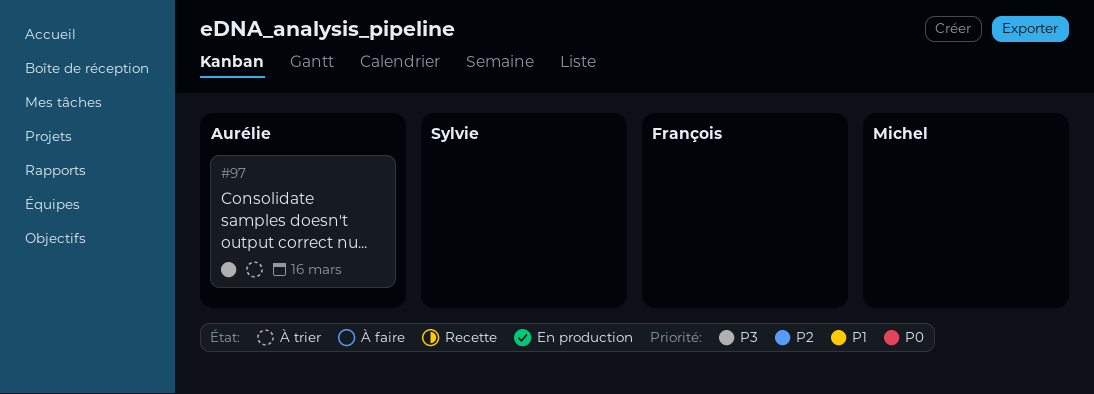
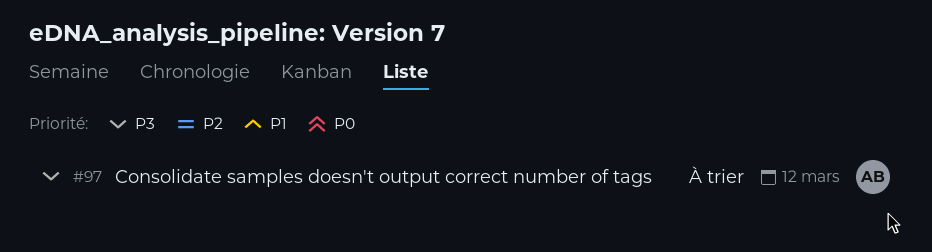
#97, due: Mar 16 -> Mar 12

